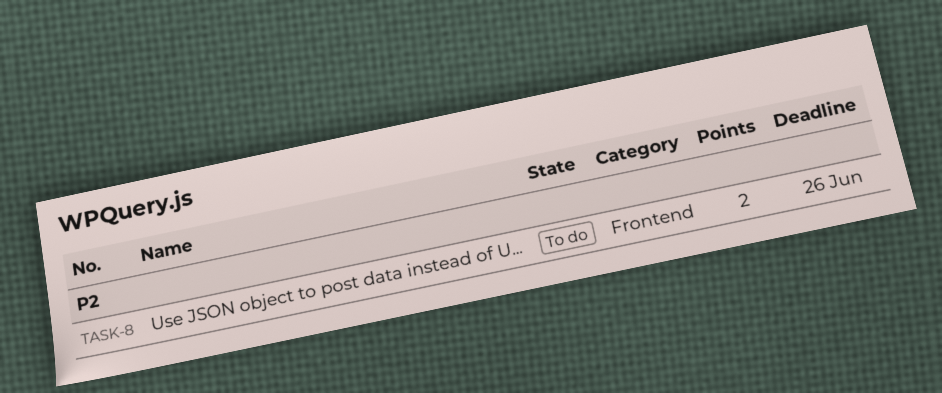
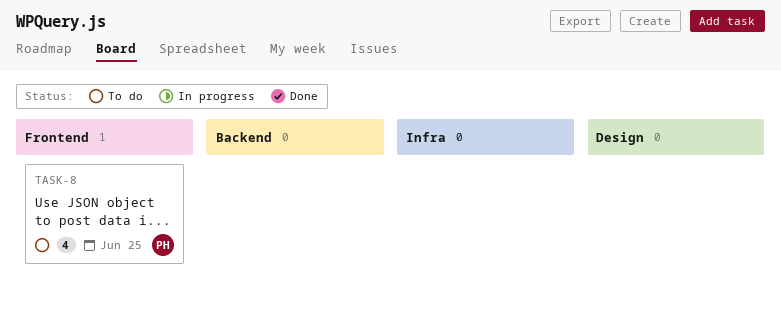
TASK-8, estimate: 2 -> 4
TASK-8, due: Jun 26 -> Jun 25

